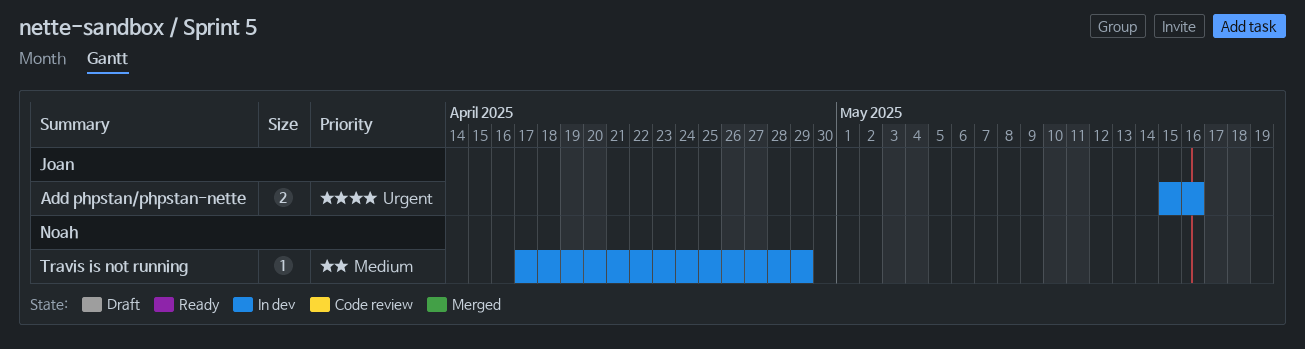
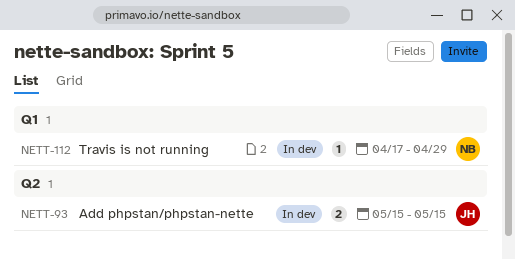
Add phpstan/phpstan-nette, due: May 16 -> May 15

